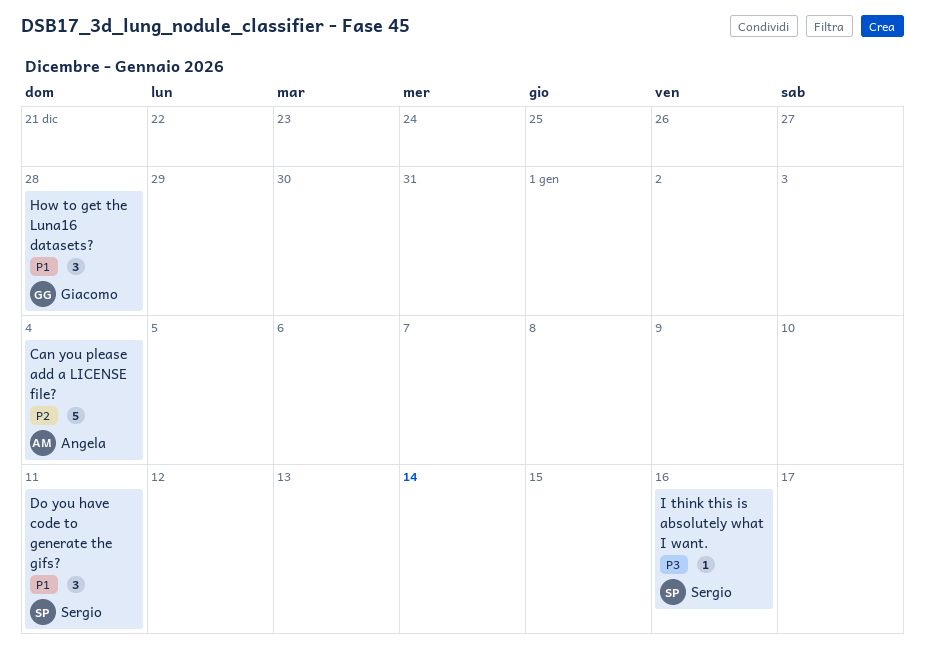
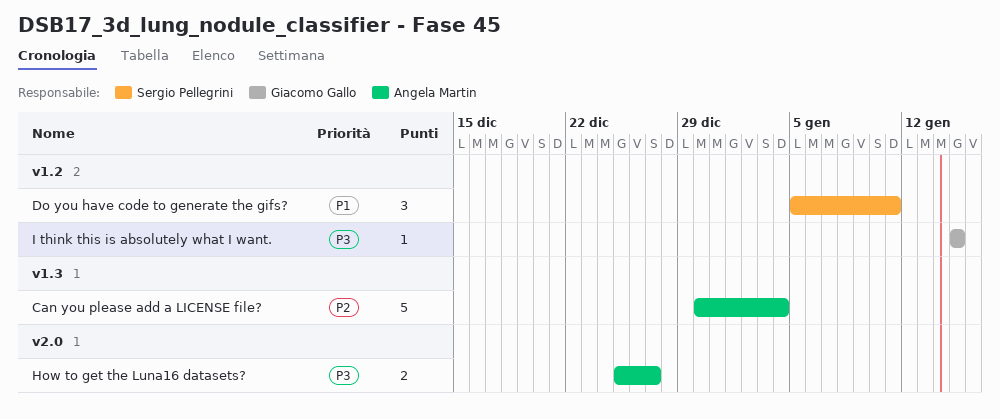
How to get the Luna16 datasets?, owner: Giacomo Gallo -> Angela Martin
How to get the Luna16 datasets?, priority: P1 -> P3
How to get the Luna16 datasets?, estimate: 3 -> 2
How to get the Luna16 datasets?, due: Dec 28 -> Dec 27
I think this is absolutely what I want., owner: Sergio Pellegrini -> Giacomo Gallo
I think this is absolutely what I want., due: Jan 16 -> Jan 15

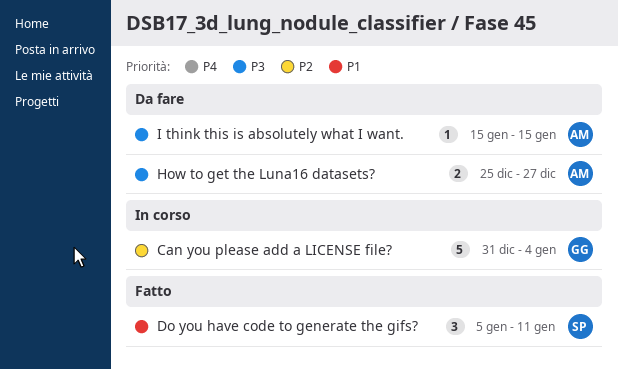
Can you please add a LICENSE file?, owner: Angela Martin -> Giacomo Gallo
Can you please add a LICENSE file?, start: Dec 30 -> Dec 31
I think this is absolutely what I want., owner: Giacomo Gallo -> Angela Martin

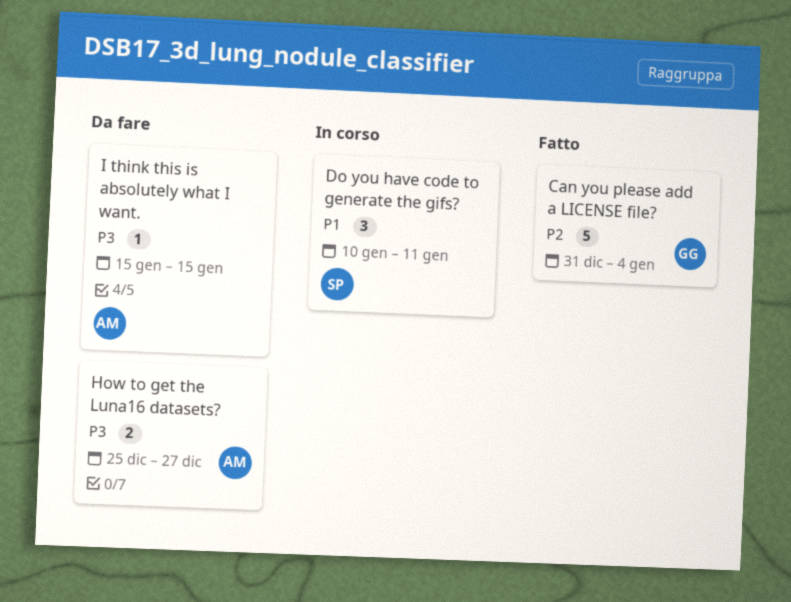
Can you please add a LICENSE file?, status: In corso -> Fatto
Do you have code to generate the gifs?, status: Fatto -> In corso
Do you have code to generate the gifs?, start: Jan 5 -> Jan 10

